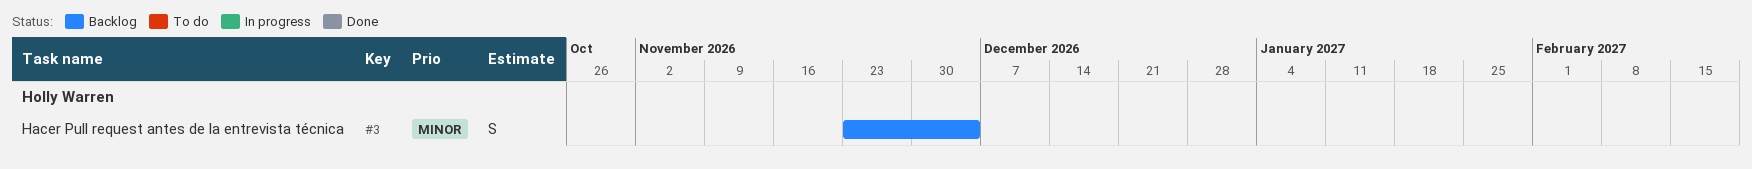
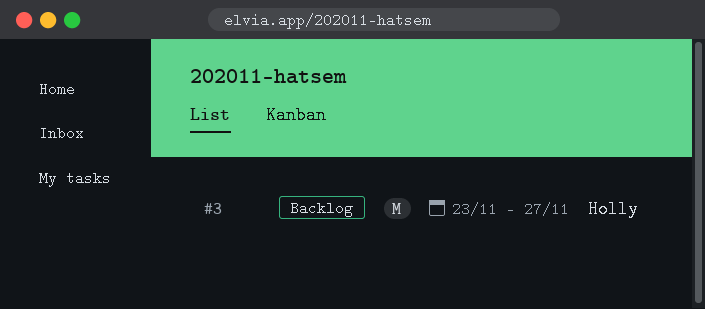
#3, estimate: S -> M
#3, due: Dec 4 -> Nov 27

